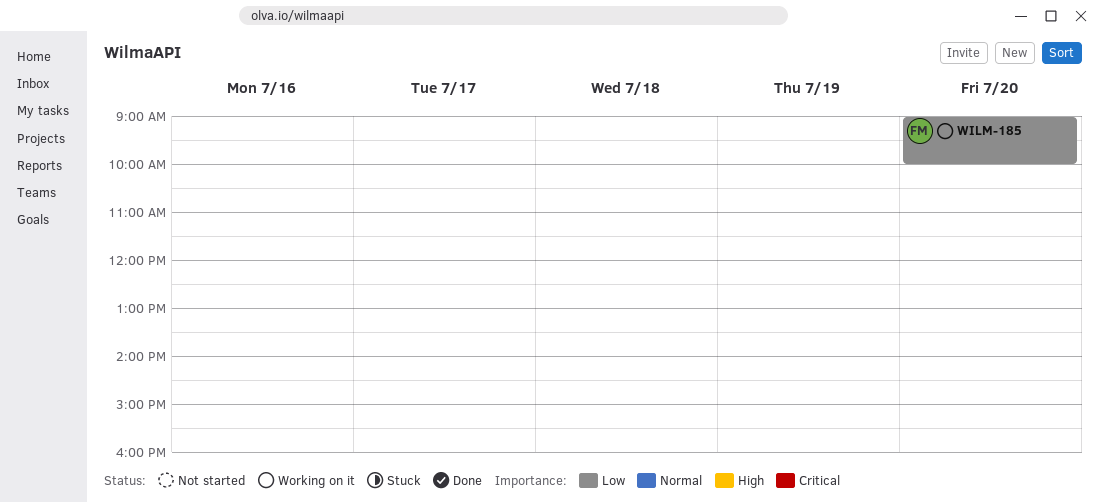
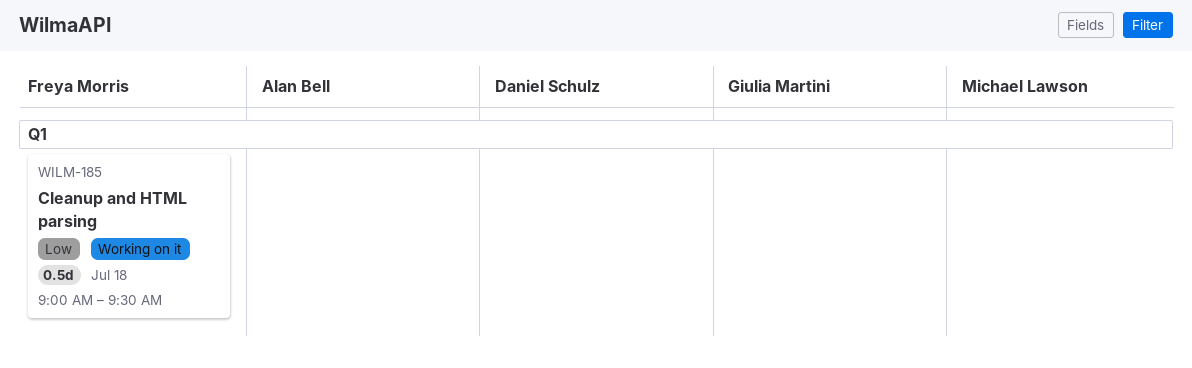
WILM-185, day: Jul 20 -> Jul 18
WILM-185, ends: 10:00 -> 09:30

